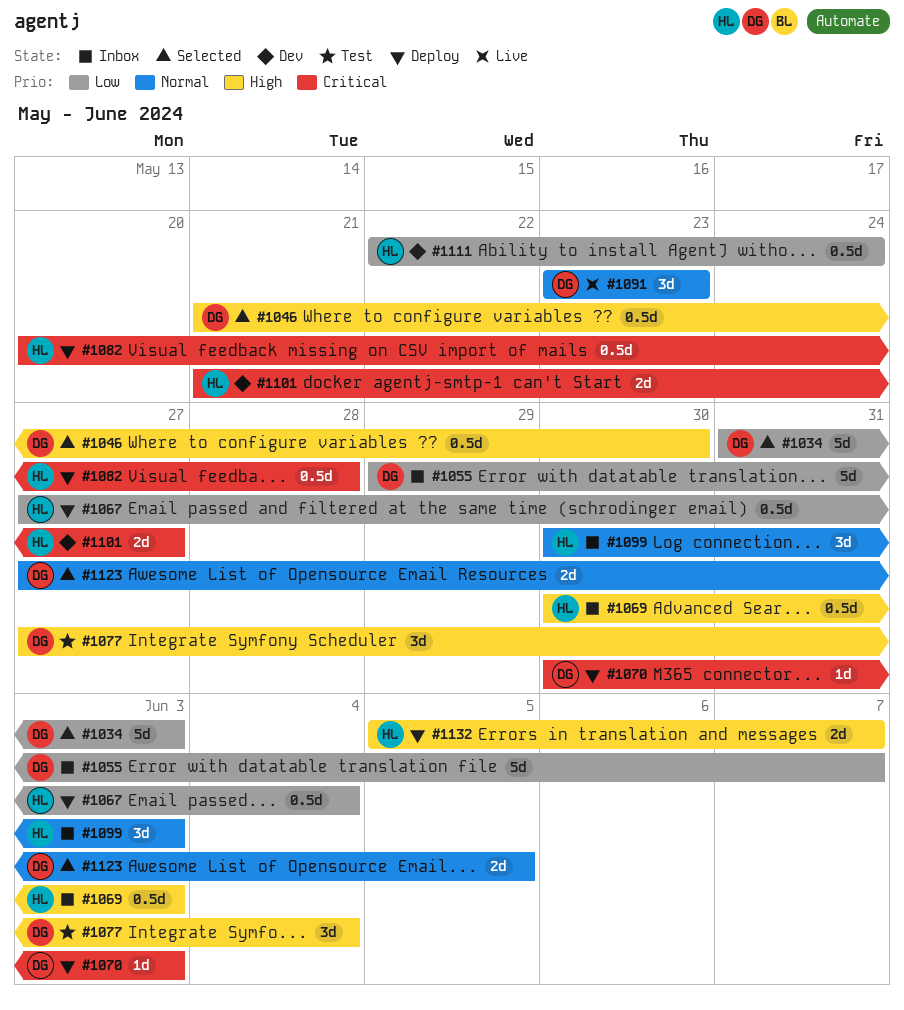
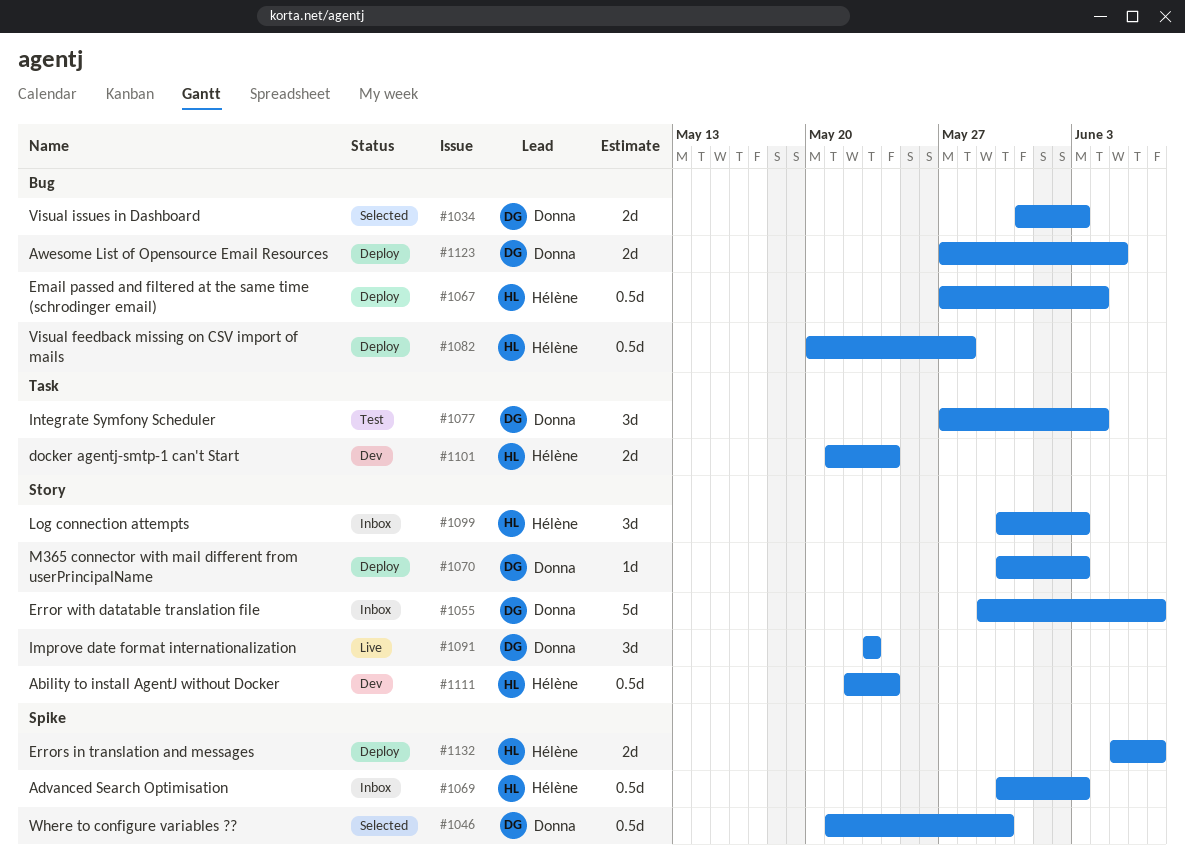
#1034, estimate: 5d -> 2d
#1101, due: May 27 -> May 24
#1123, status: Selected -> Deploy

